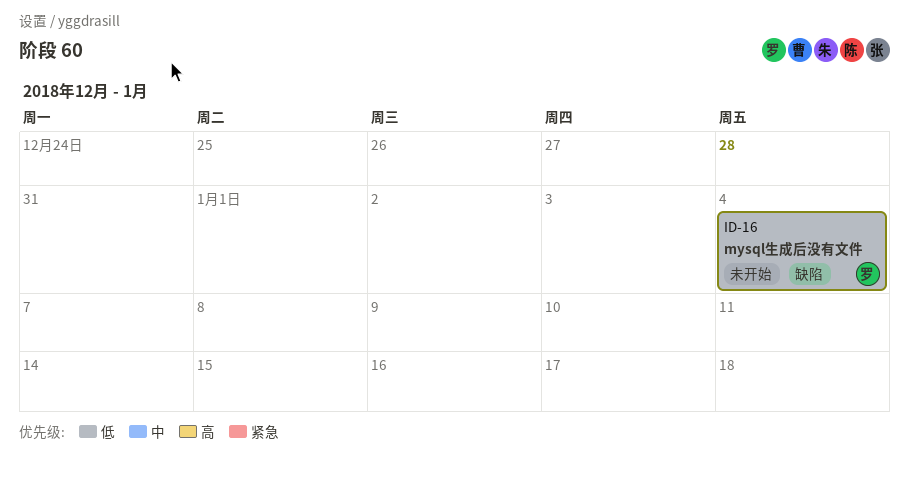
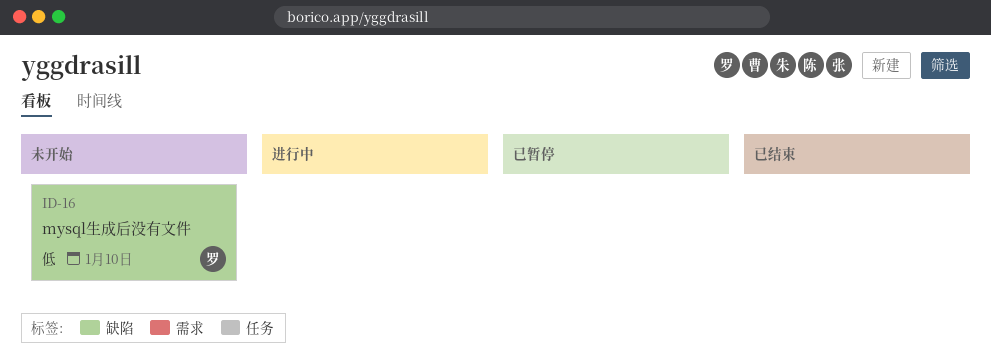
ID-16, due: Jan 4 -> Jan 10

